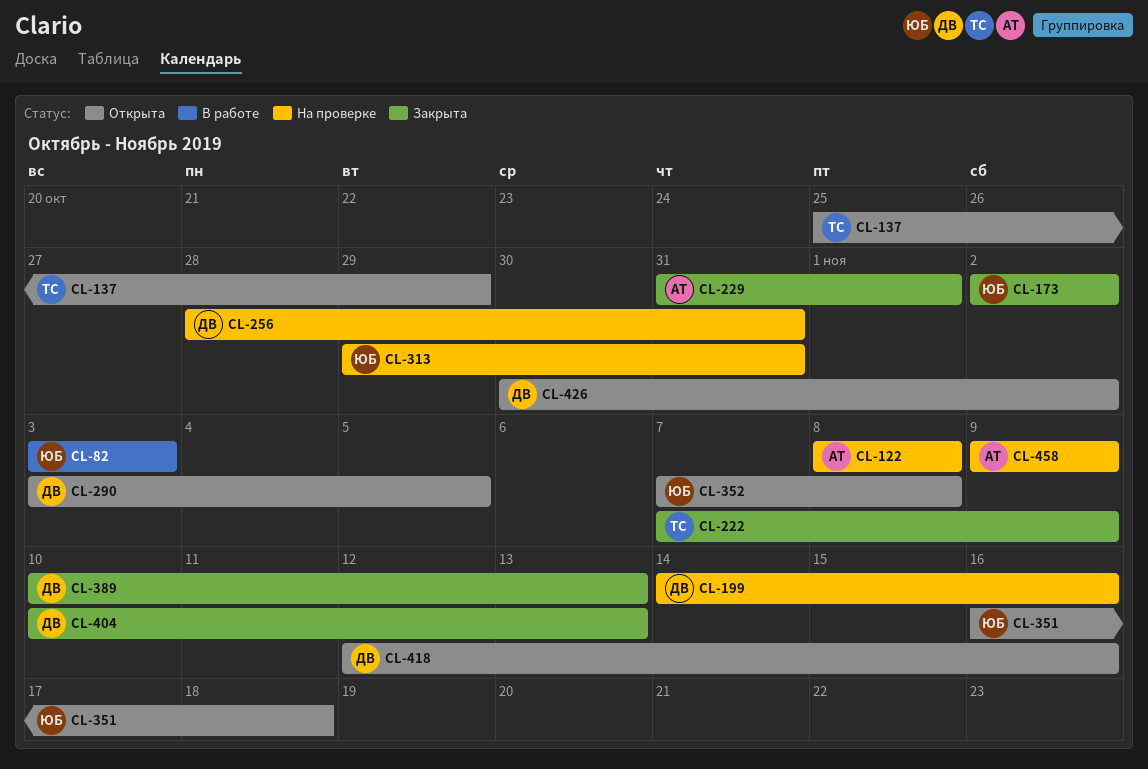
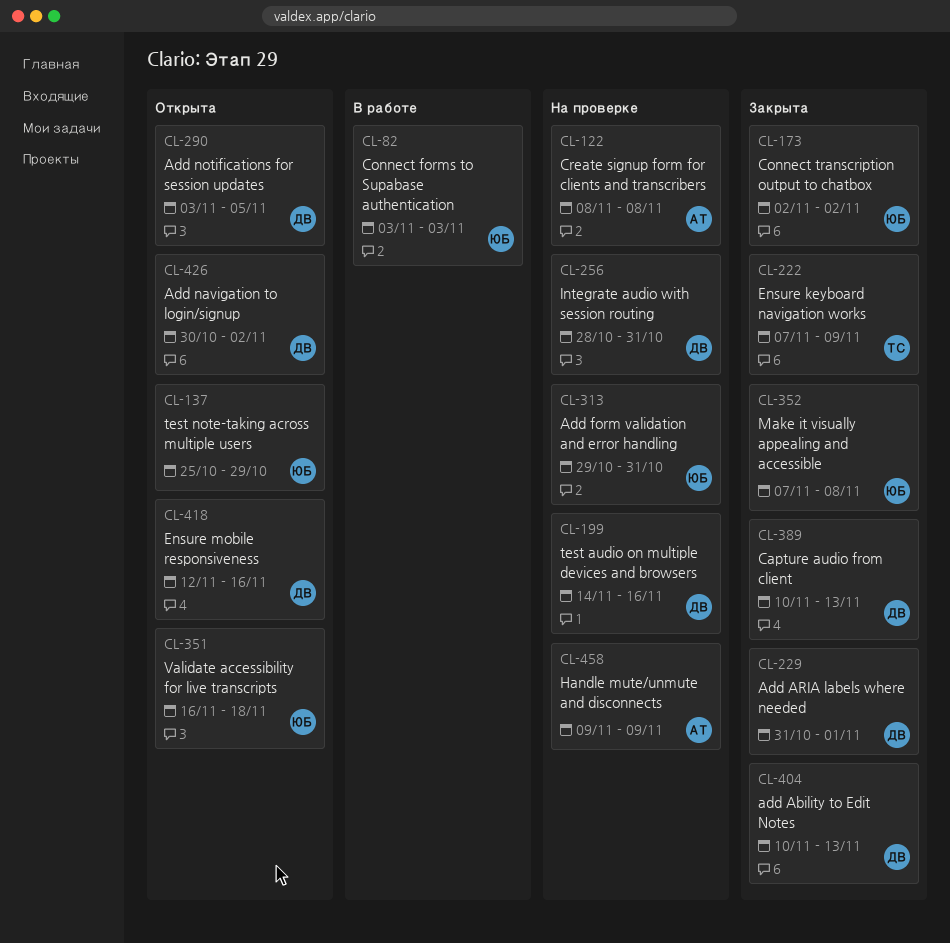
CL-137, owner: ТС -> ЮБ
CL-229, owner: АТ -> ДВ
CL-352, status: Открыта -> Закрыта

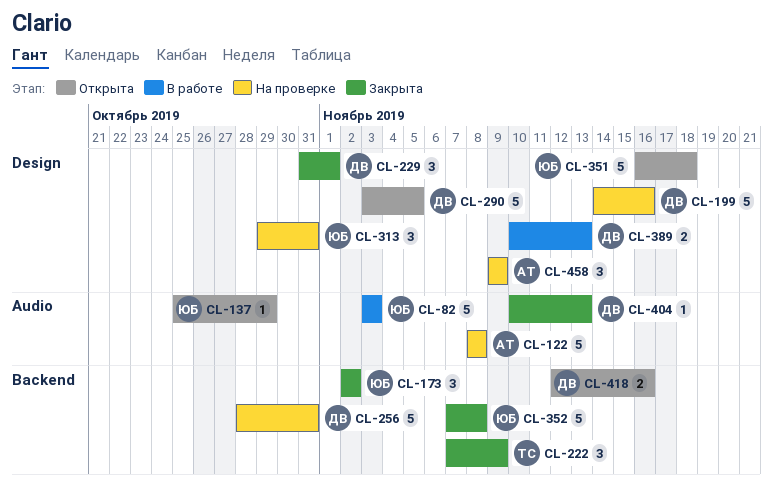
CL-389, status: Закрыта -> В работе
CL-426: present -> none

